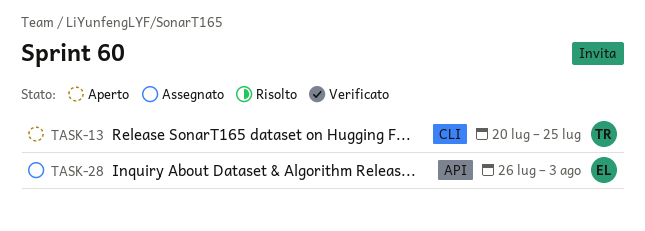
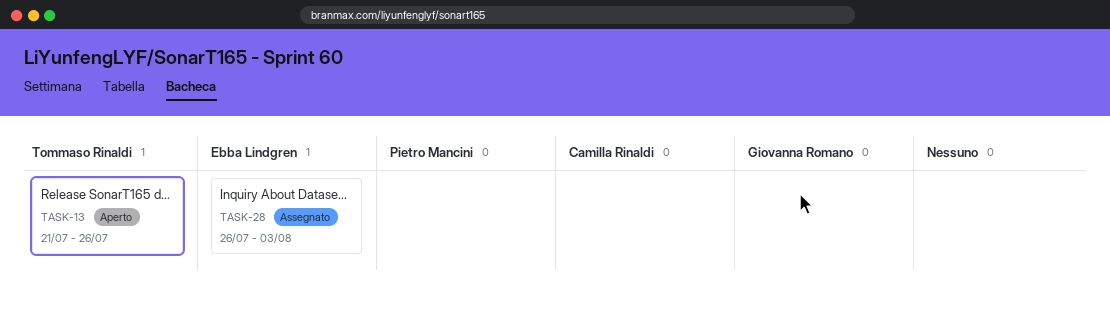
TASK-13, start: Jul 20 -> Jul 21
TASK-13, due: Jul 25 -> Jul 26

